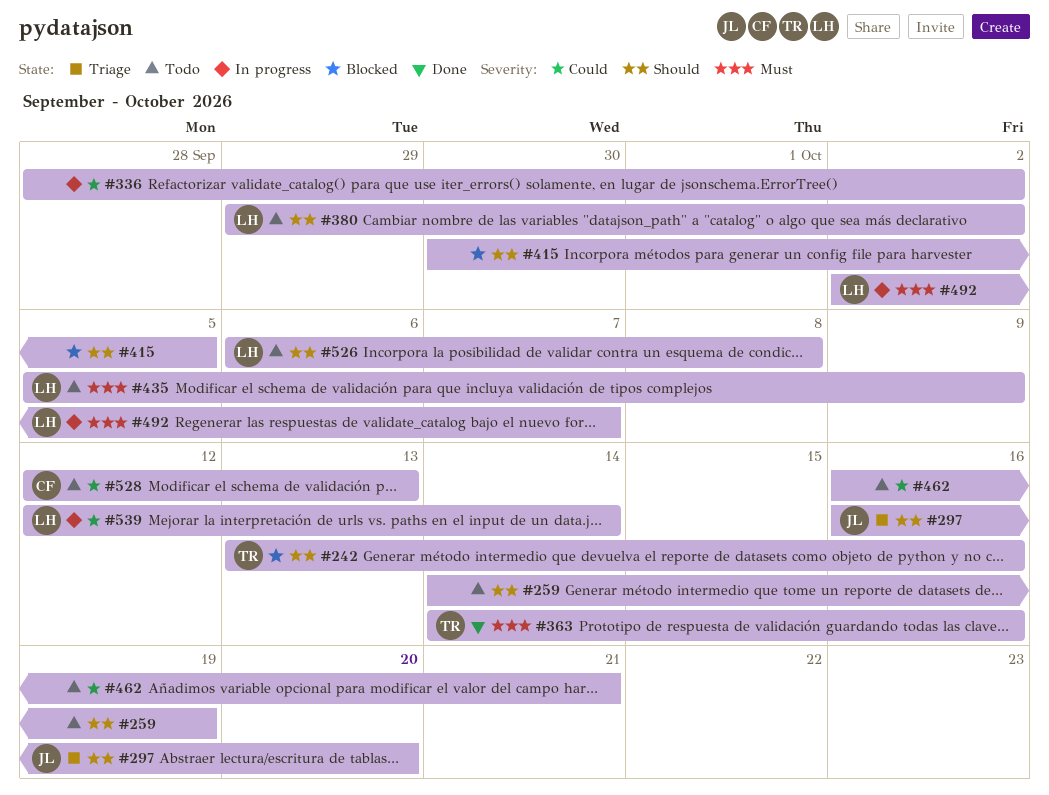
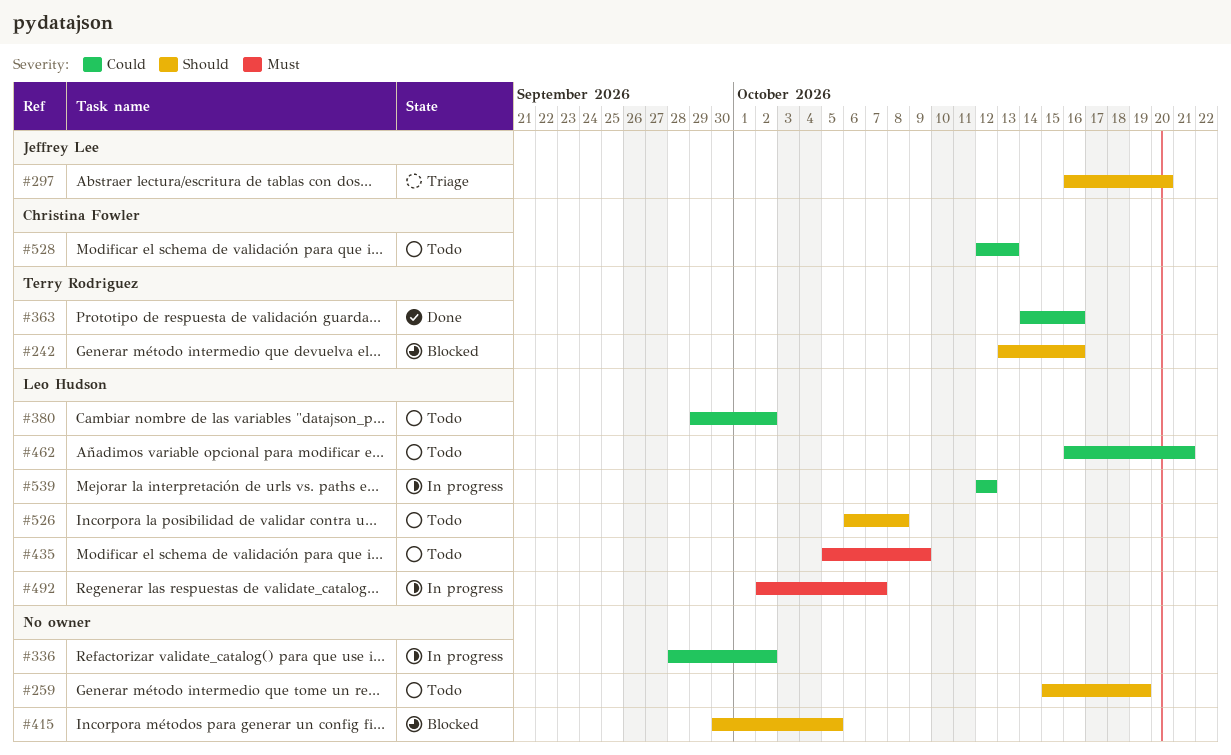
#259, start: Oct 14 -> Oct 15
#363, priority: Must -> Could
#380, priority: Should -> Could
#462, owner: none -> Leo Hudson
#539, due: Oct 14 -> Oct 12

